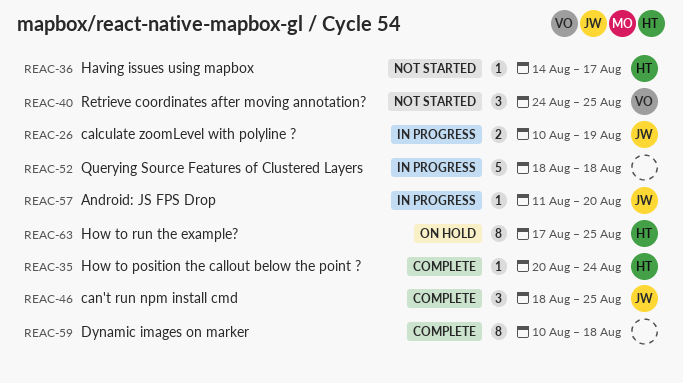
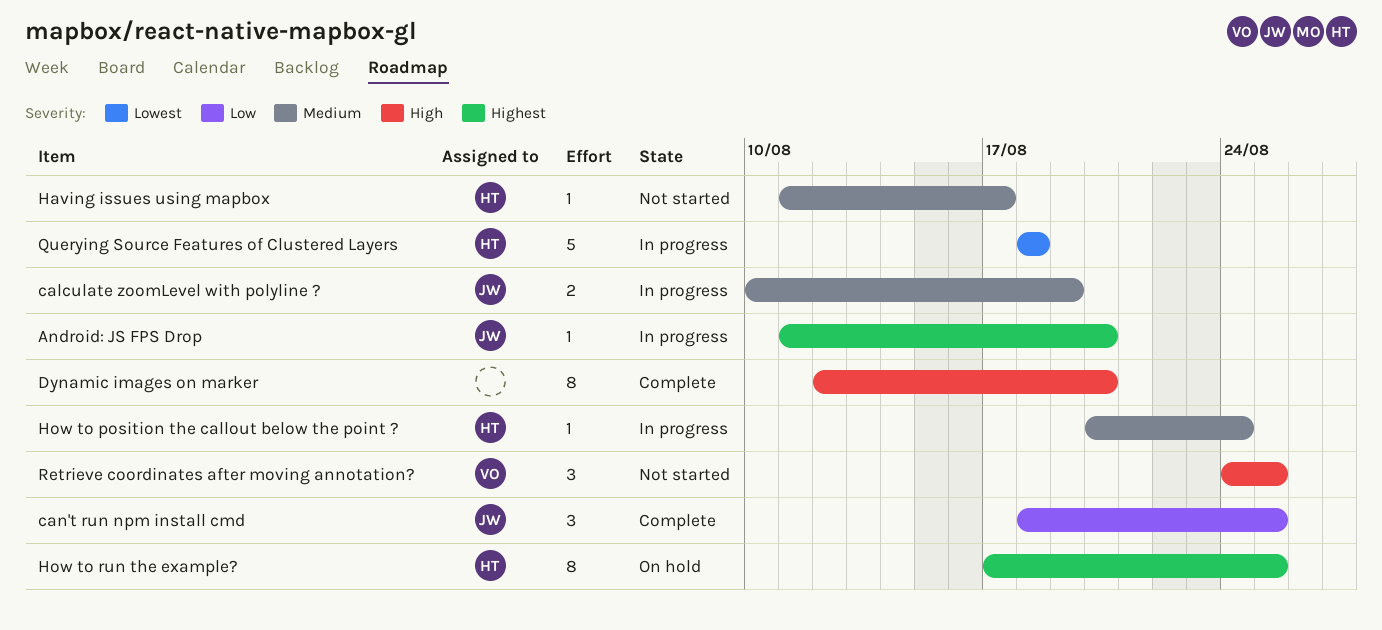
Dynamic images on marker, start: Aug 10 -> Aug 12
Dynamic images on marker, due: Aug 18 -> Aug 20
Having issues using mapbox, start: Aug 14 -> Aug 11
How to position the callout below the point ?, status: Complete -> In progress
Querying Source Features of Clustered Layers, owner: none -> HT

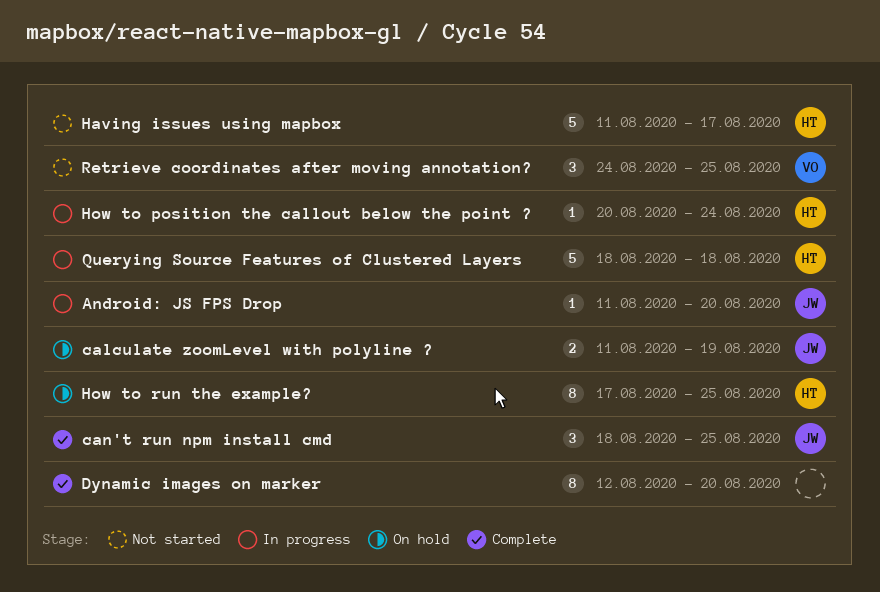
calculate zoomLevel with polyline ?, status: In progress -> On hold
calculate zoomLevel with polyline ?, start: Aug 10 -> Aug 11
Having issues using mapbox, estimate: 1 -> 5

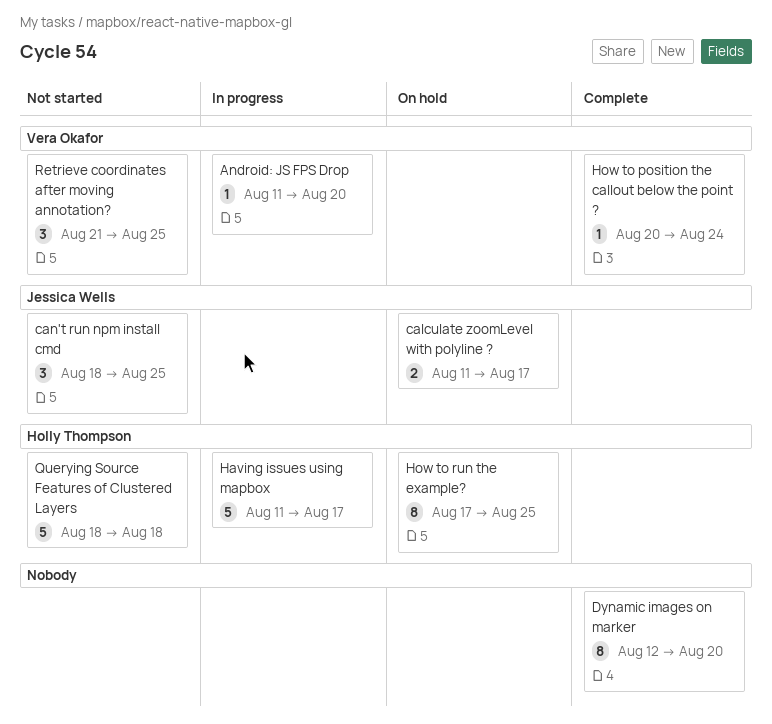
Android: JS FPS Drop, owner: Jessica Wells -> Vera Okafor
calculate zoomLevel with polyline ?, due: Aug 19 -> Aug 17
can't run npm install cmd, status: Complete -> Not started
Having issues using mapbox, status: Not started -> In progress
How to position the callout below the point ?, status: In progress -> Complete
How to position the callout below the point ?, owner: Holly Thompson -> Vera Okafor
Querying Source Features of Clustered Layers, status: In progress -> Not started
Retrieve coordinates after moving annotation?, start: Aug 24 -> Aug 21

